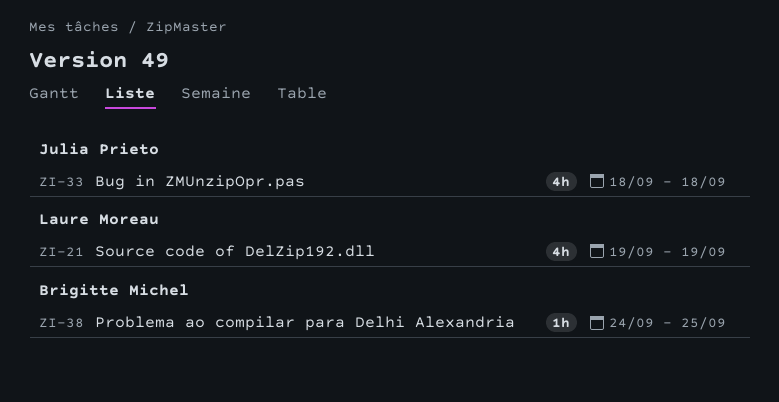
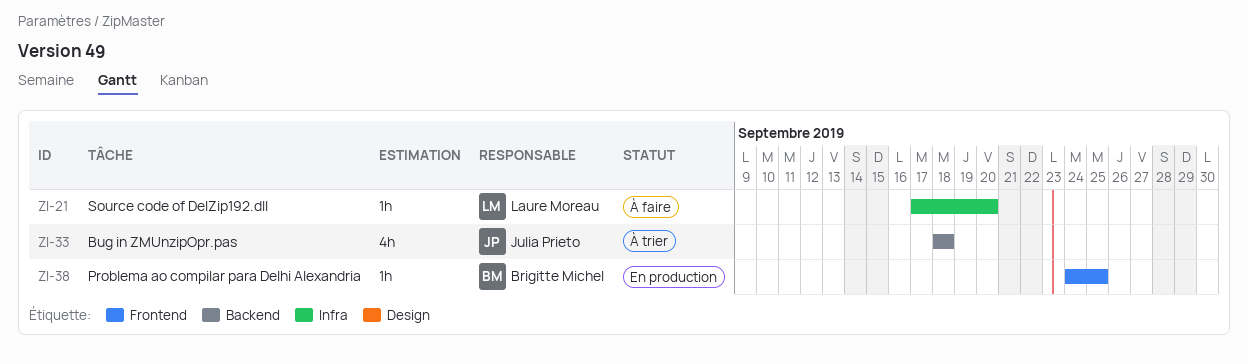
ZI-21, estimate: 4h -> 1h
ZI-21, start: Sep 19 -> Sep 17
ZI-21, due: Sep 19 -> Sep 20

